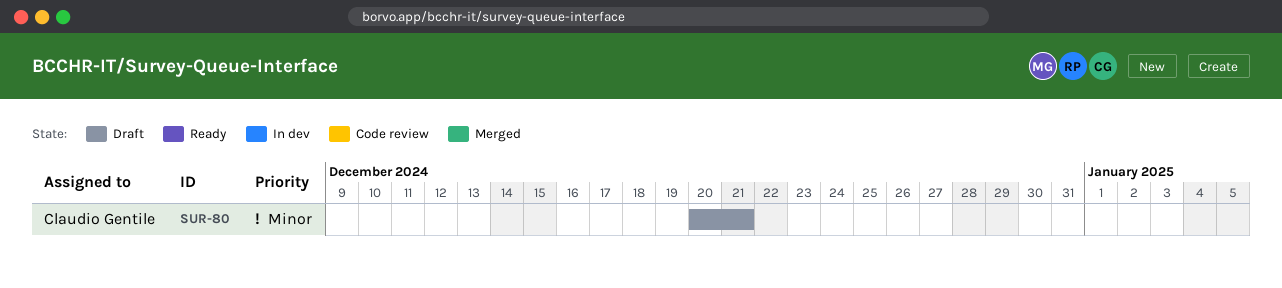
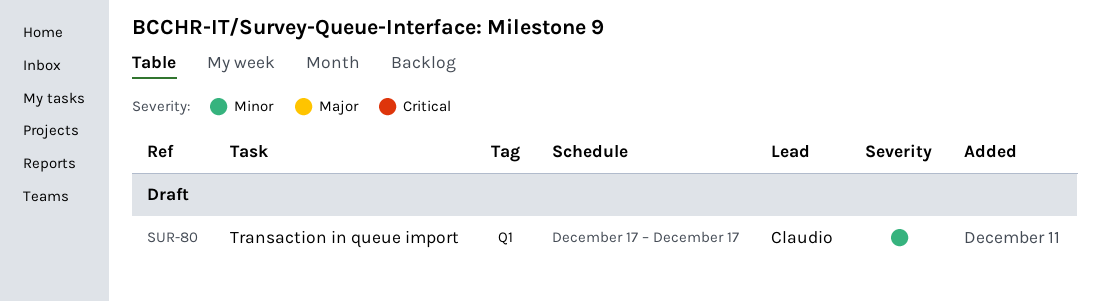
SUR-80, start: Dec 20 -> Dec 17
SUR-80, due: Dec 21 -> Dec 17

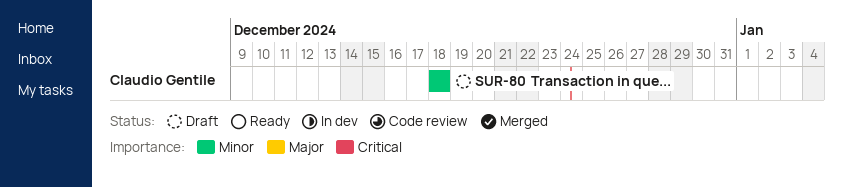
SUR-80, start: Dec 17 -> Dec 18
SUR-80, due: Dec 17 -> Dec 18

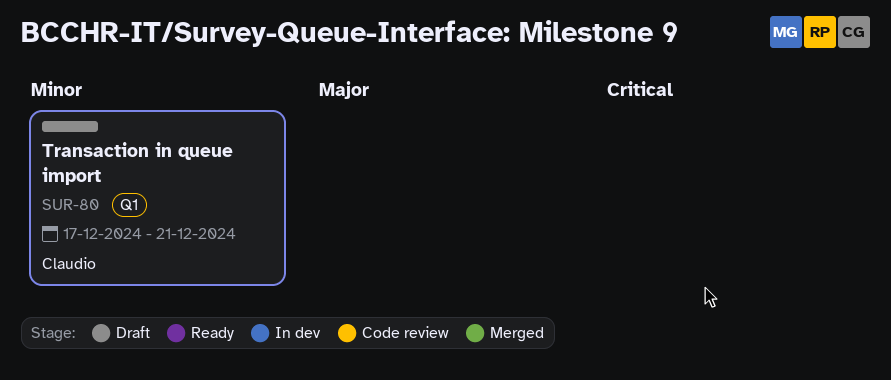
SUR-80, start: Dec 18 -> Dec 17
SUR-80, due: Dec 18 -> Dec 21

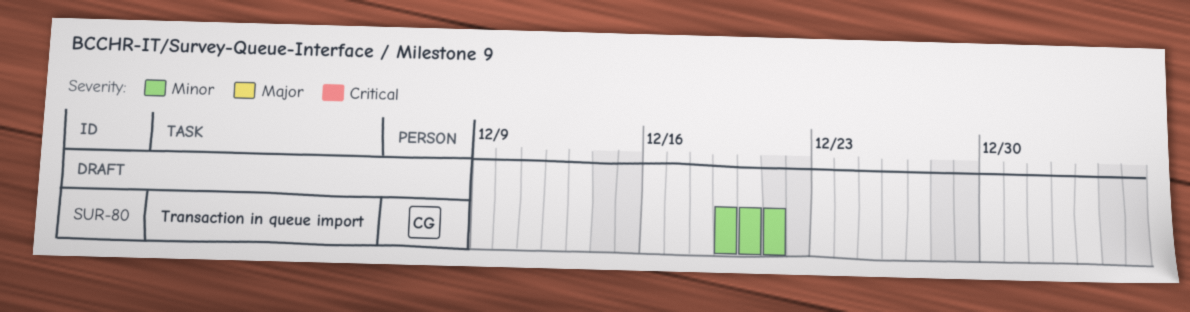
SUR-80, start: Dec 17 -> Dec 19

